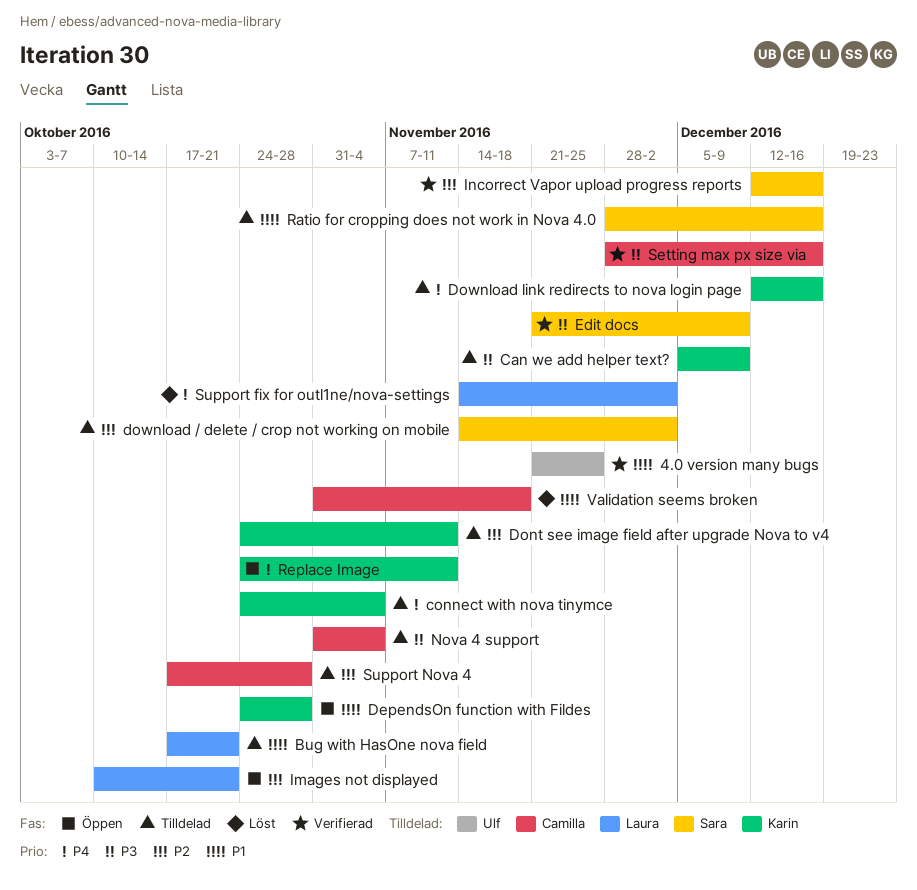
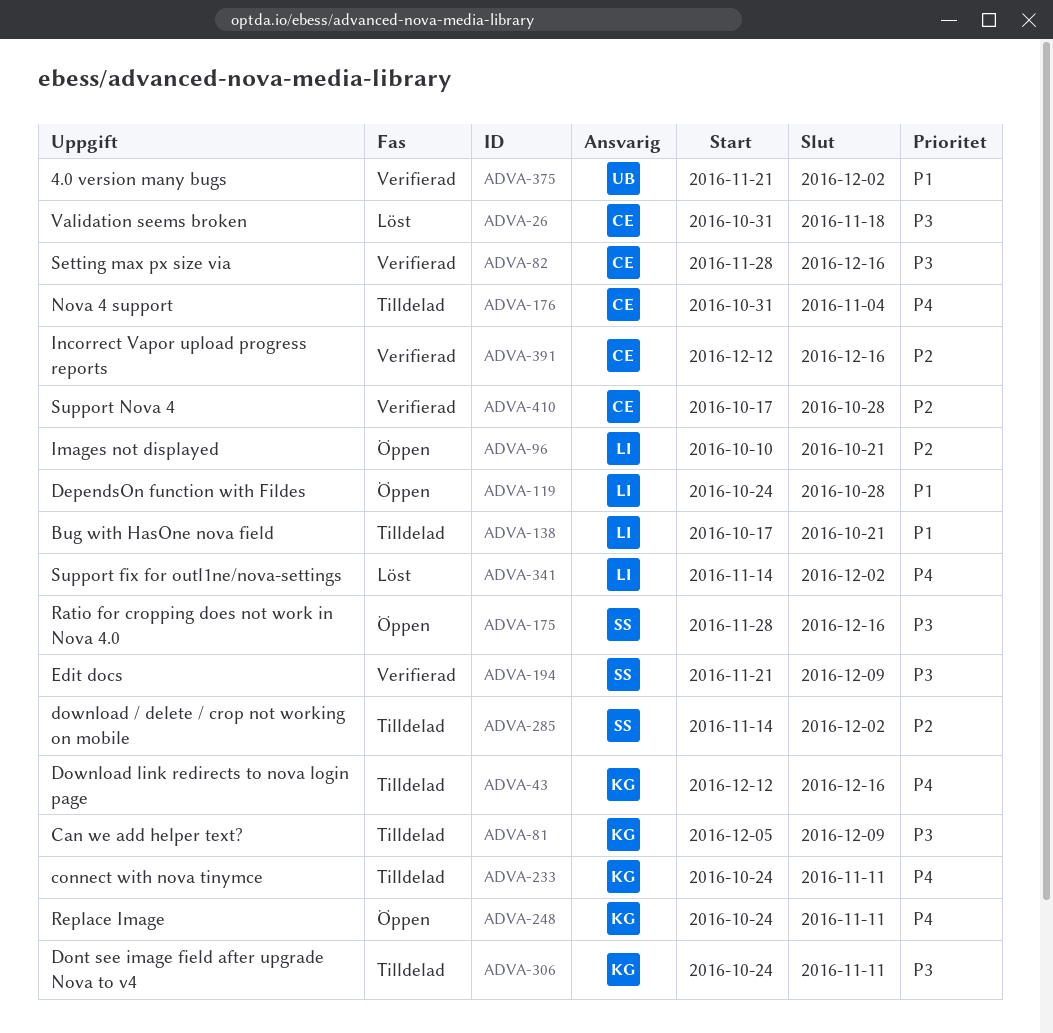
4.0 version many bugs, due: Nov 25 -> Dec 2
connect with nova tinymce, due: Nov 4 -> Nov 11
DependsOn function with Fildes, owner: Karin -> Laura
Dont see image field after upgrade Nova to v4, priority: P2 -> P3
Incorrect Vapor upload progress reports, owner: Sara -> Camilla
Nova 4 support, priority: P3 -> P4
Ratio for cropping does not work in Nova 4.0, status: Tilldelad -> Öppen
Ratio for cropping does not work in Nova 4.0, priority: P1 -> P3
Support Nova 4, status: Tilldelad -> Verifierad
Validation seems broken, priority: P1 -> P3

